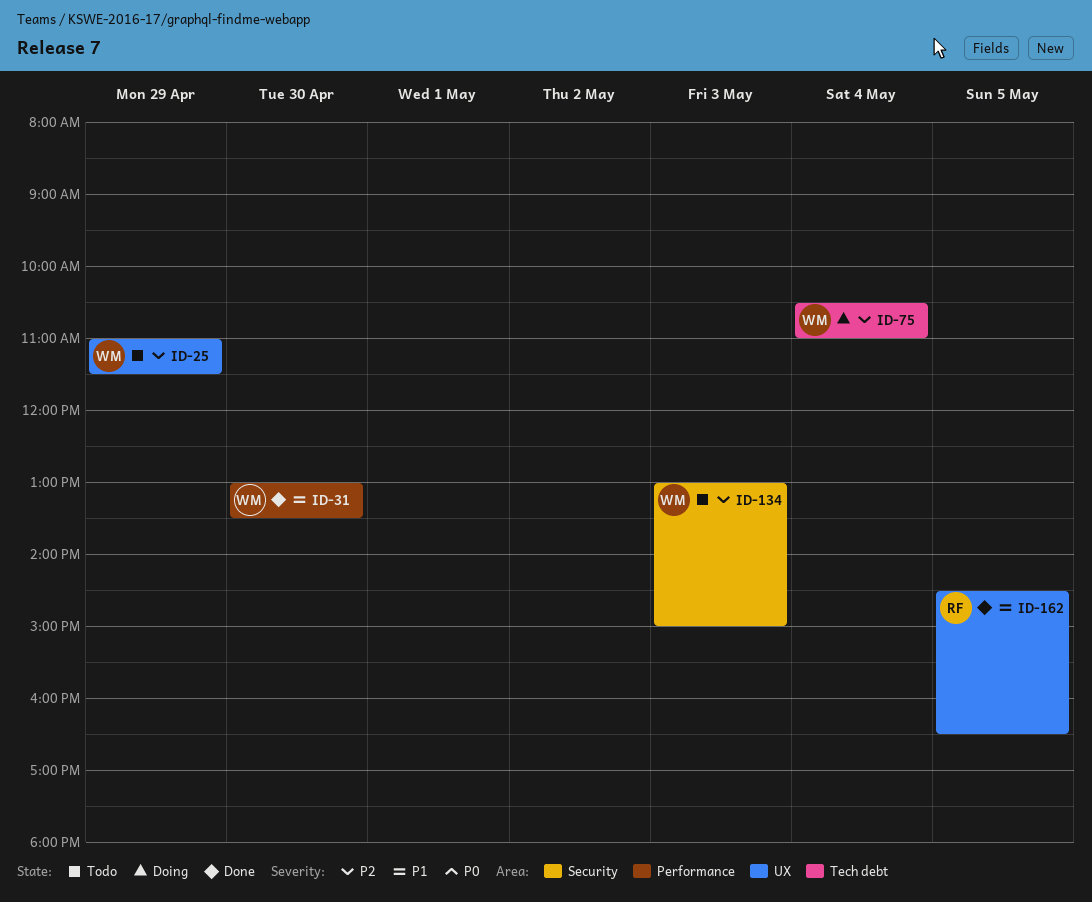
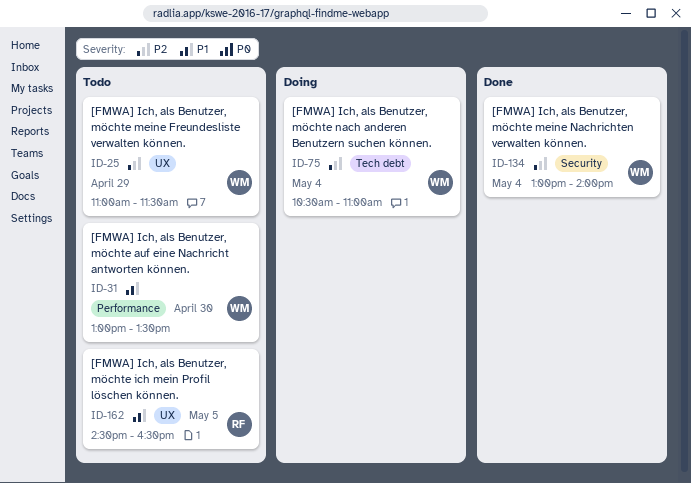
ID-31, status: Done -> Todo
ID-134, status: Todo -> Done
ID-134, day: May 3 -> May 4
ID-134, ends: 15:00 -> 14:00
ID-162, status: Done -> Todo

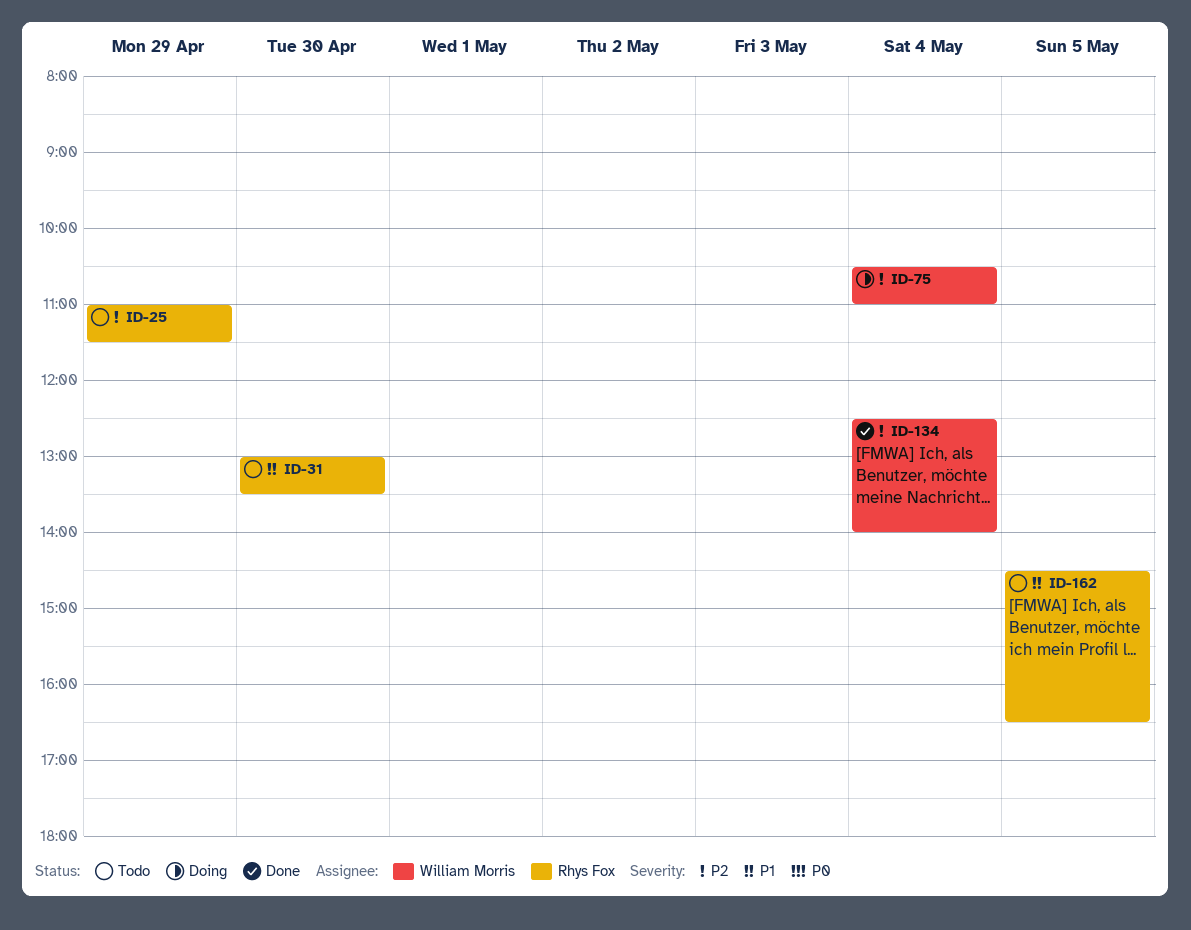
ID-25, owner: William Morris -> Rhys Fox
ID-31, owner: William Morris -> Rhys Fox
ID-134, begins: 13:00 -> 12:30

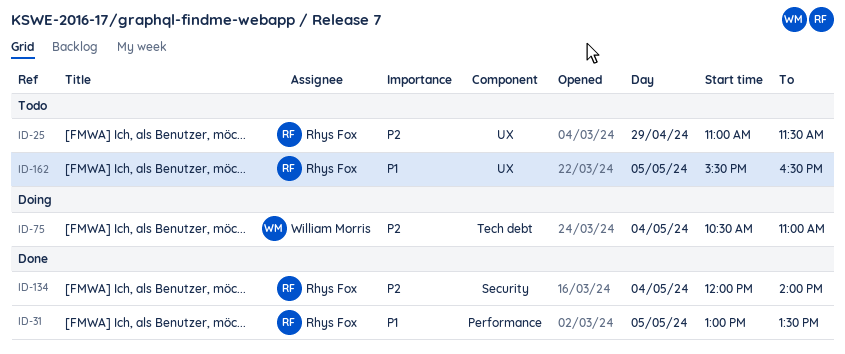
ID-31, status: Todo -> Done
ID-31, day: Apr 30 -> May 5
ID-134, owner: William Morris -> Rhys Fox
ID-134, begins: 12:30 -> 12:00
ID-162, begins: 14:30 -> 15:30

